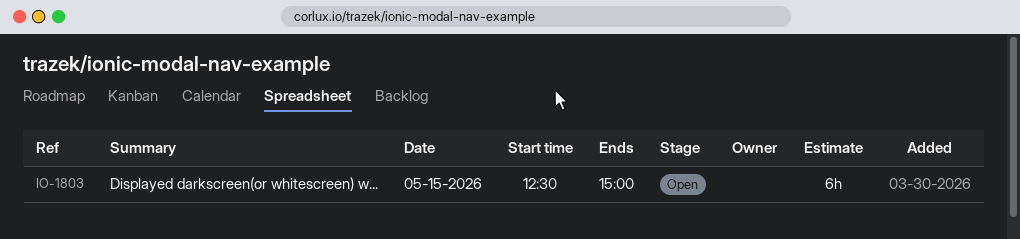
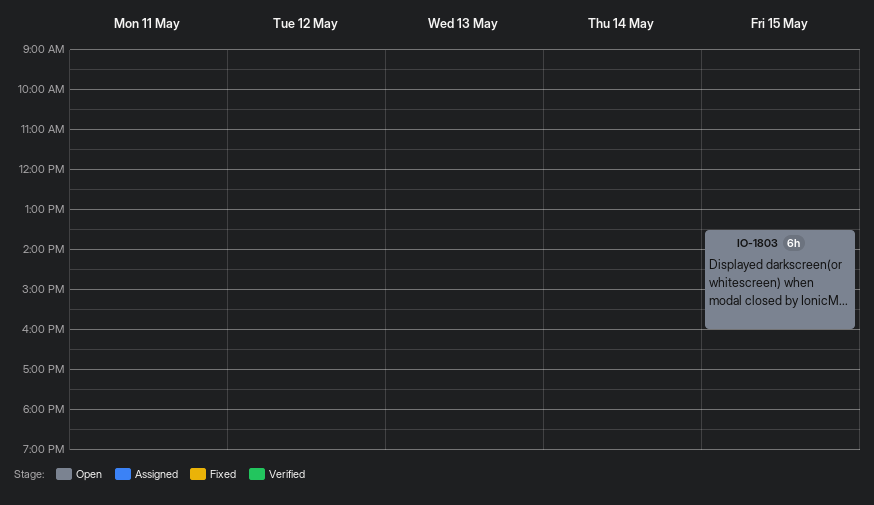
IO-1803, begins: 12:30 -> 13:30
IO-1803, ends: 15:00 -> 16:00

